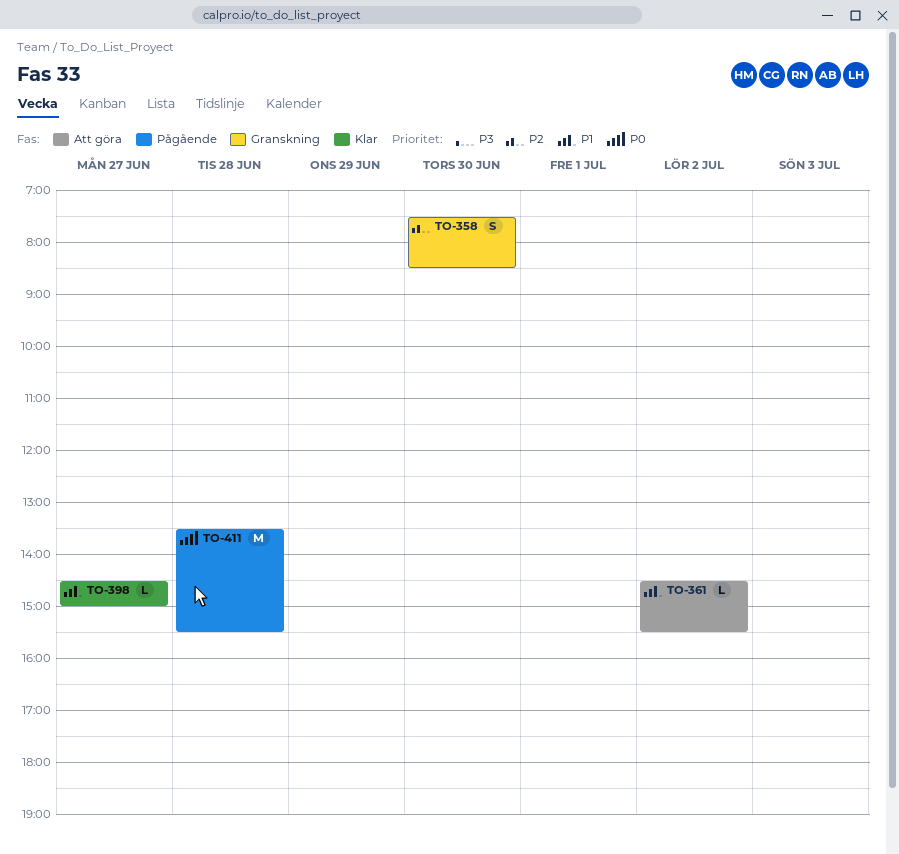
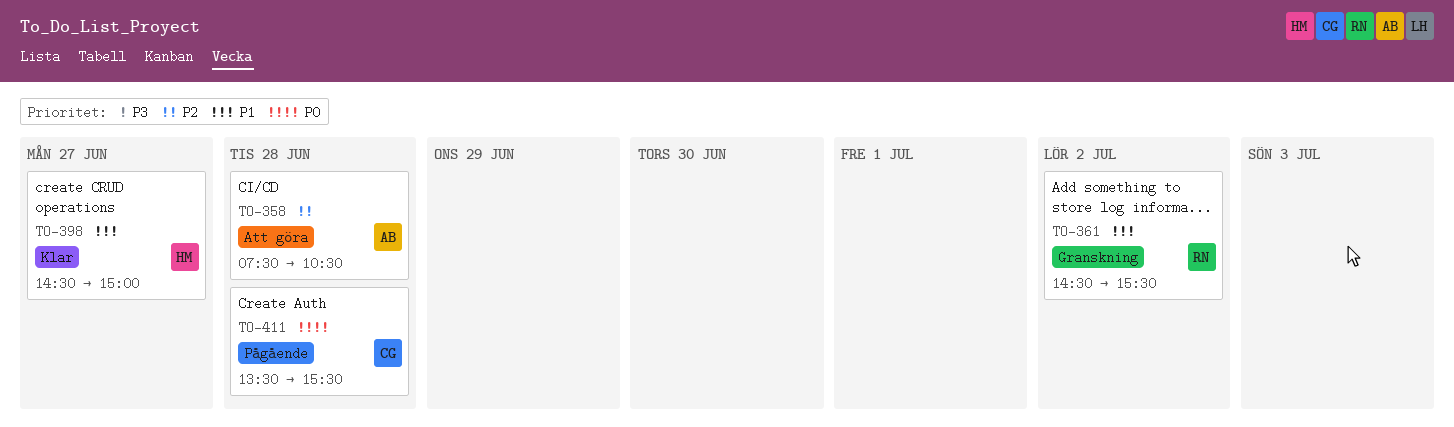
TO-358, status: Granskning -> Att göra
TO-358, day: Jun 30 -> Jun 28
TO-358, ends: 08:30 -> 10:30
TO-361, status: Att göra -> Granskning

